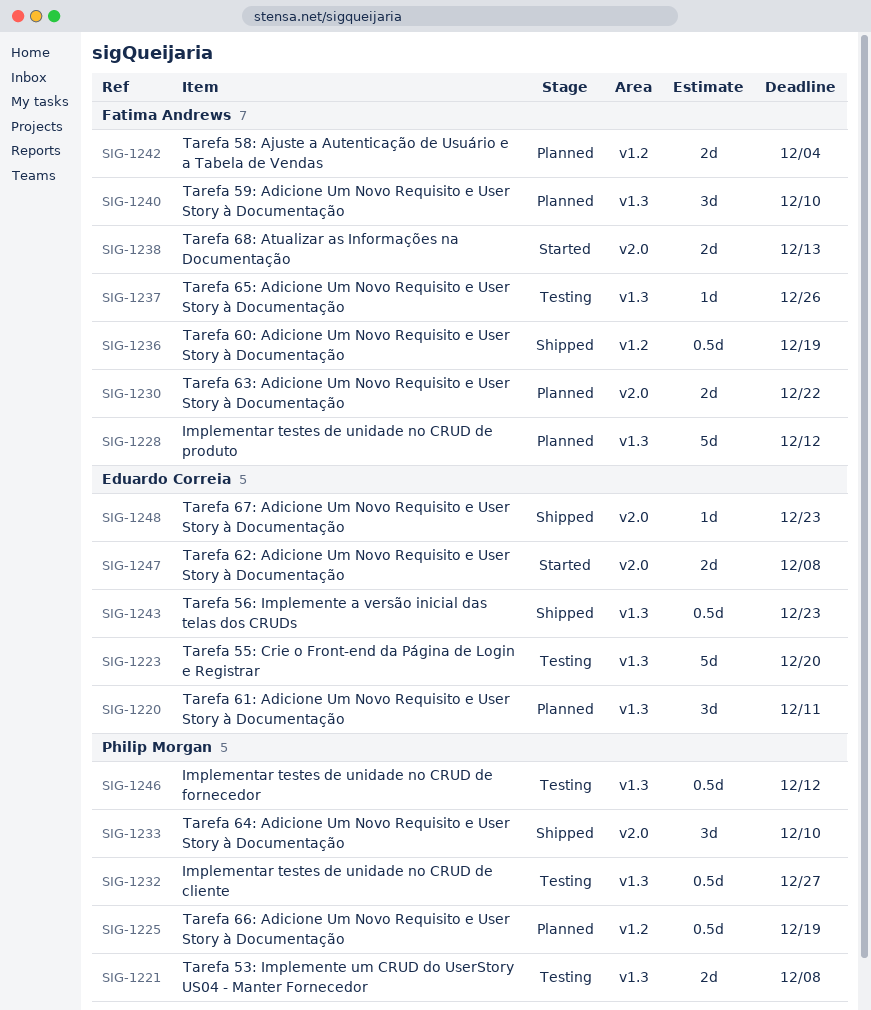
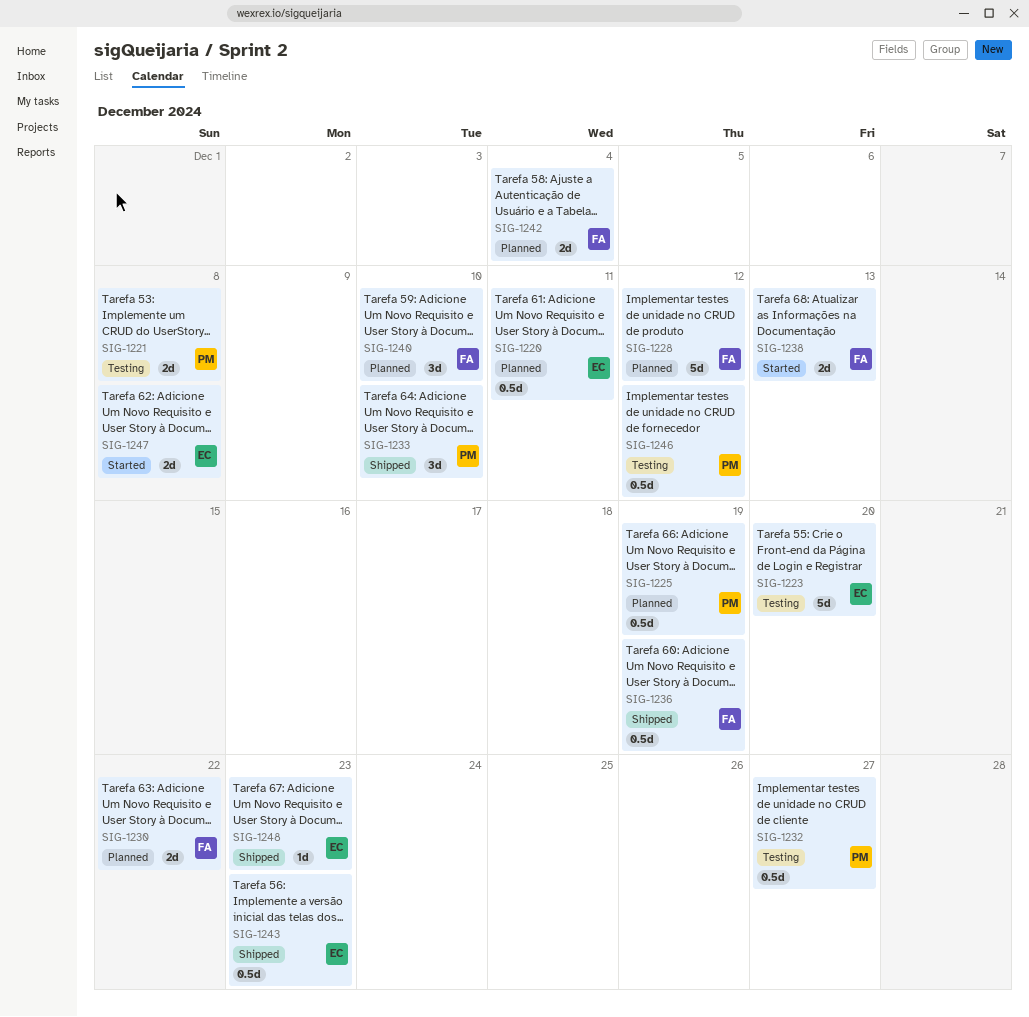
SIG-1220, estimate: 3d -> 0.5d
SIG-1237: present -> none

